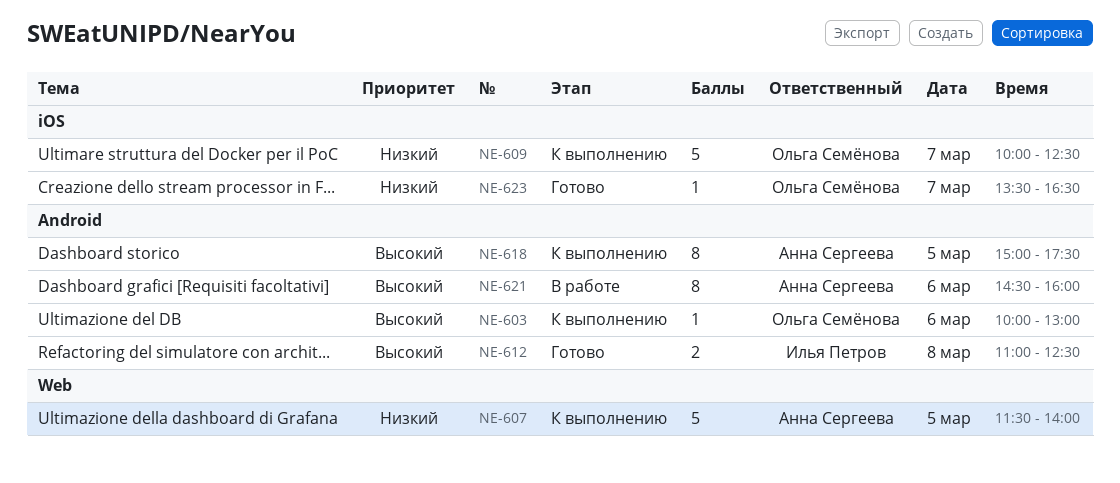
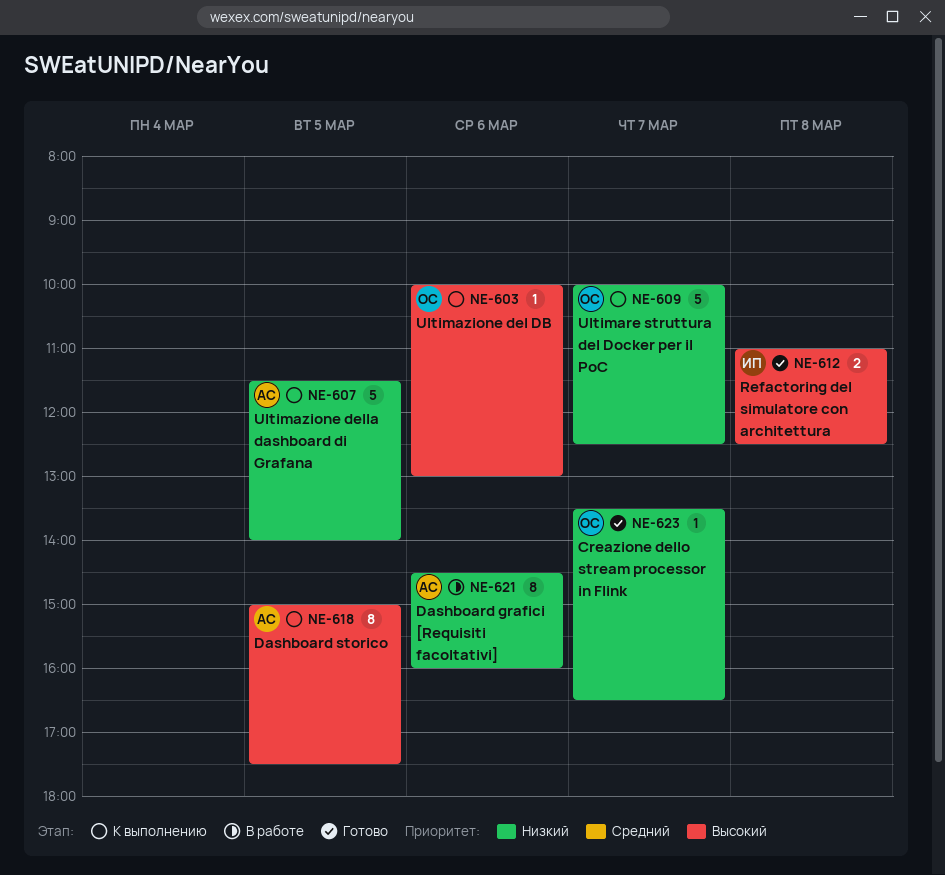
NE-621, priority: Высокий -> Низкий

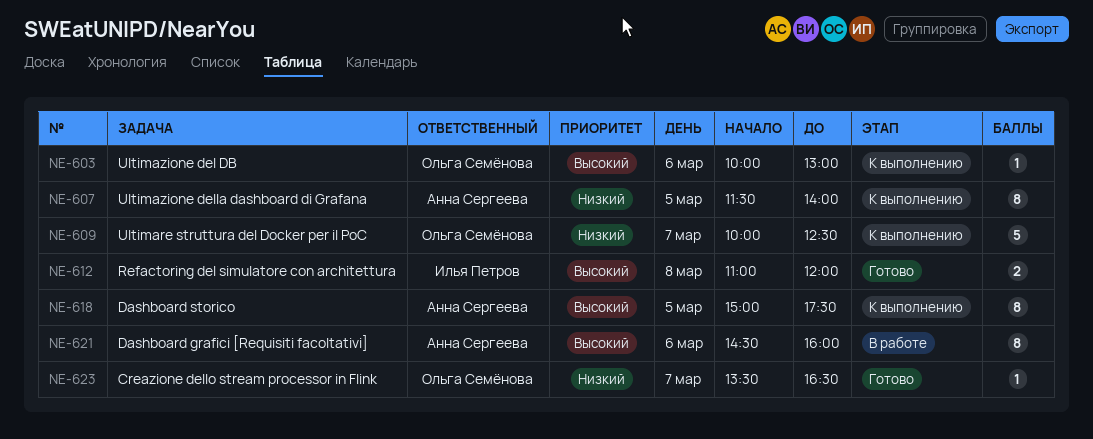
NE-607, estimate: 5 -> 8
NE-612, ends: 12:30 -> 12:00
NE-621, priority: Низкий -> Высокий

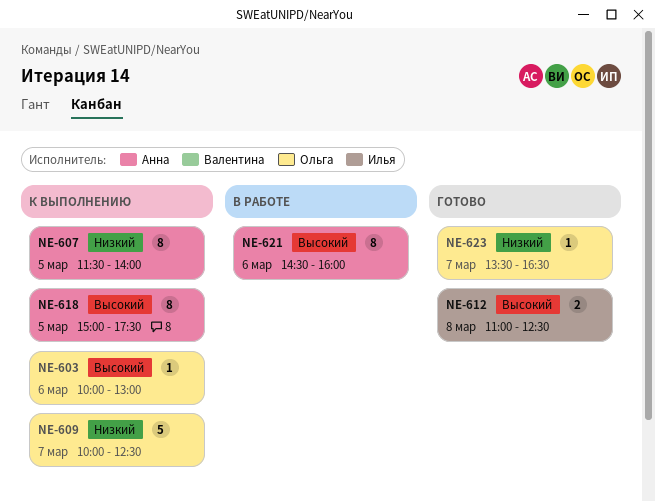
NE-612, ends: 12:00 -> 12:30

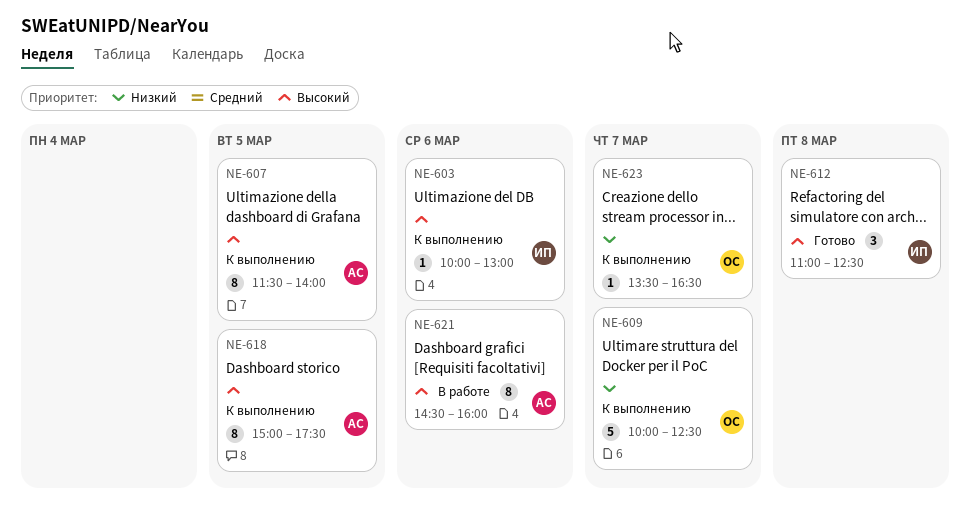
NE-603, owner: Ольга -> Илья
NE-607, priority: Низкий -> Высокий
NE-612, estimate: 2 -> 3
NE-623, status: Готово -> К выполнению

